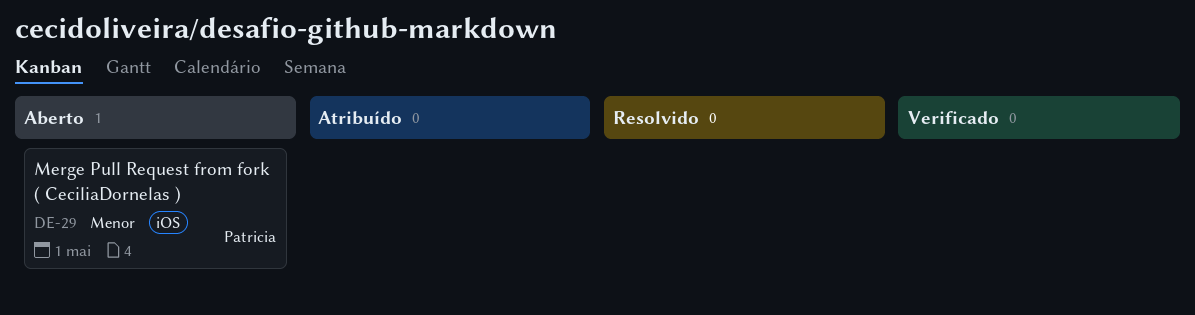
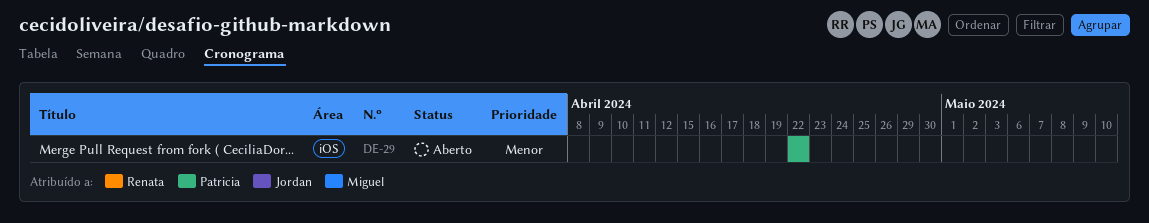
DE-29, due: May 1 -> Apr 22

